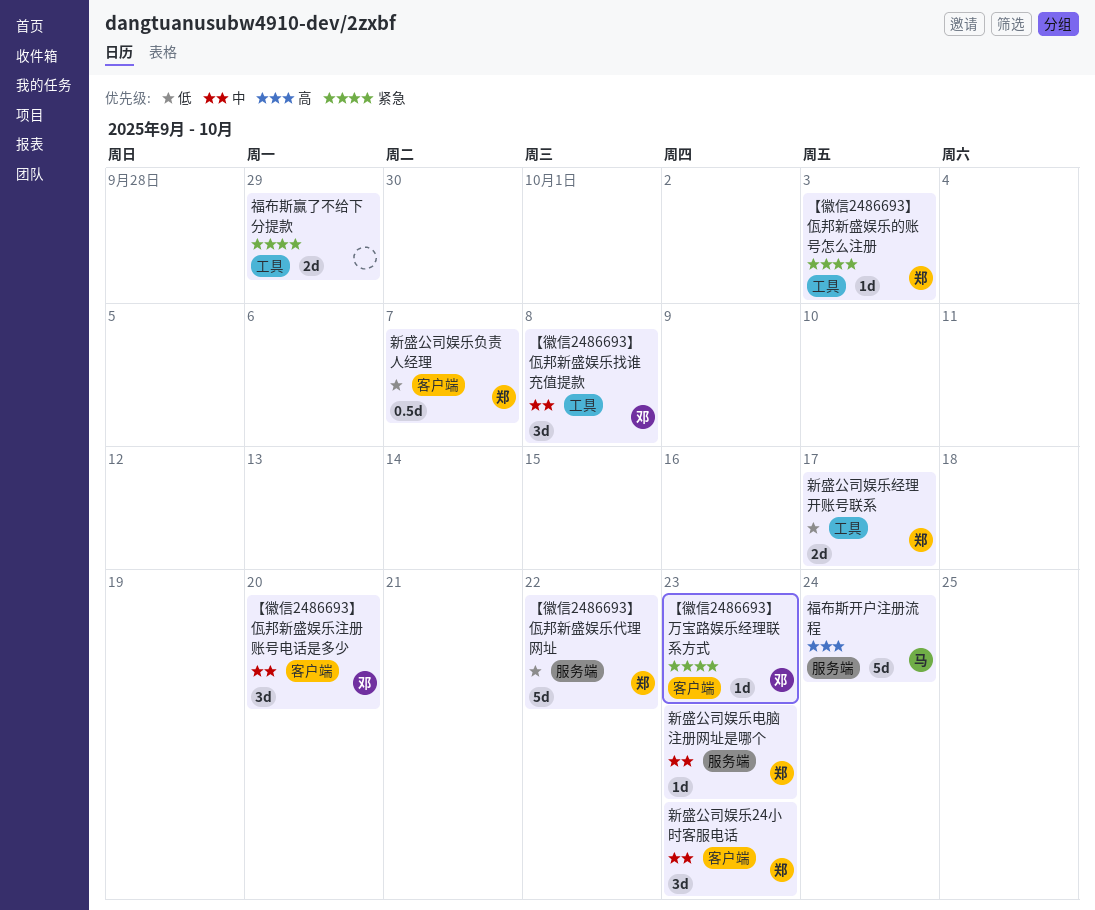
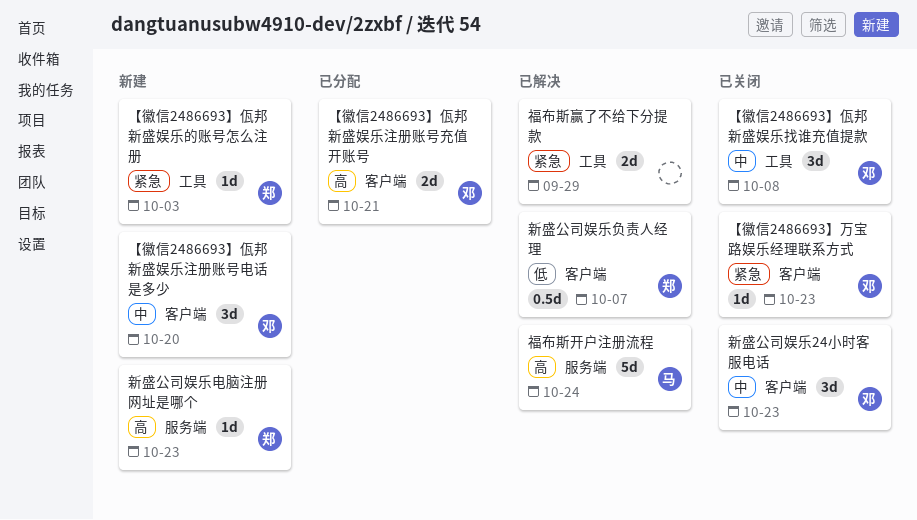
【徽信2486693】佤邦新盛娱乐代理网址: present -> none
【徽信2486693】佤邦新盛娱乐注册账号充值开账号: none -> present
新盛公司娱乐24小时客服电话, owner: 郑 -> 邓
新盛公司娱乐电脑注册网址是哪个, priority: 中 -> 高
新盛公司娱乐经理开账号联系: present -> none

